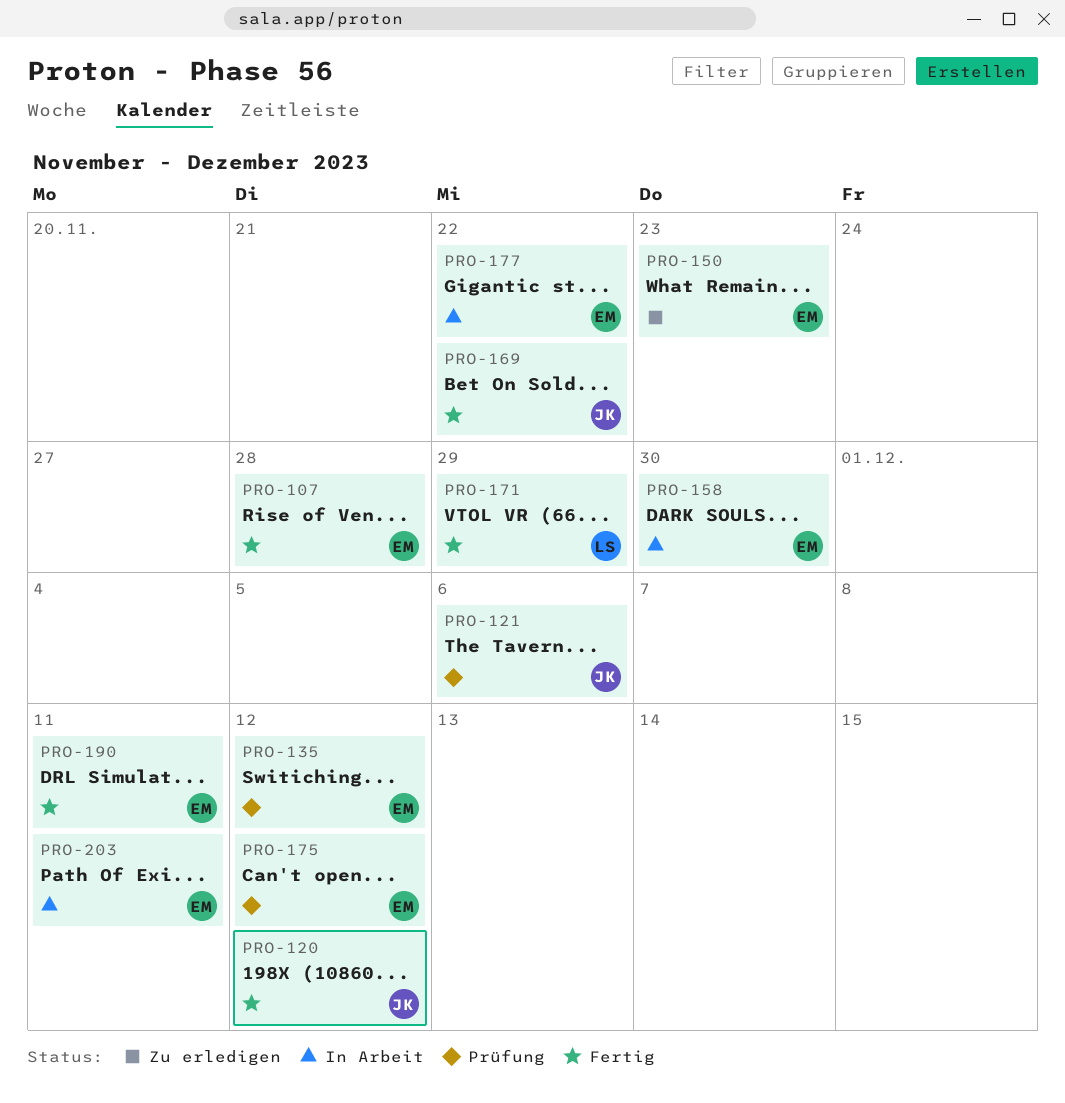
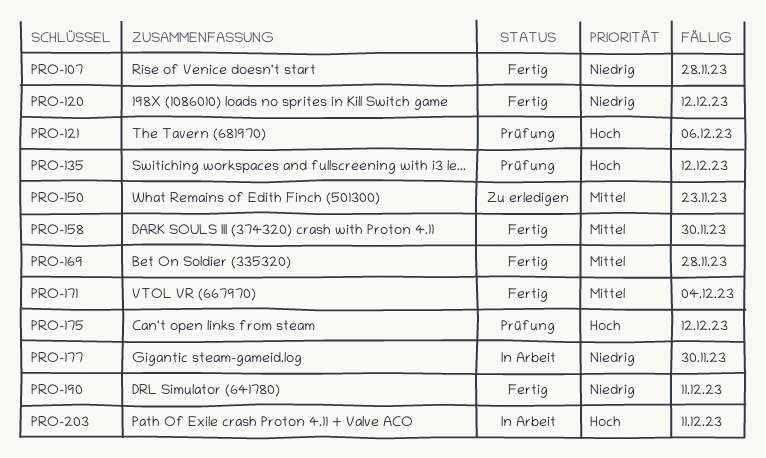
PRO-158, status: In Arbeit -> Fertig
PRO-169, due: Nov 22 -> Nov 28
PRO-171, due: Nov 29 -> Dec 4
PRO-177, due: Nov 22 -> Nov 30

